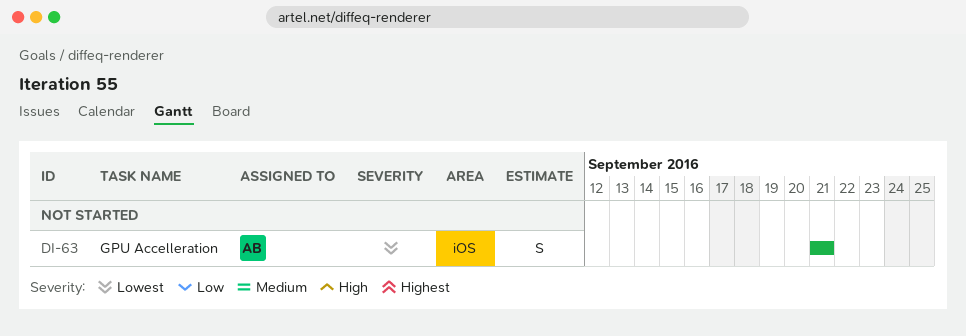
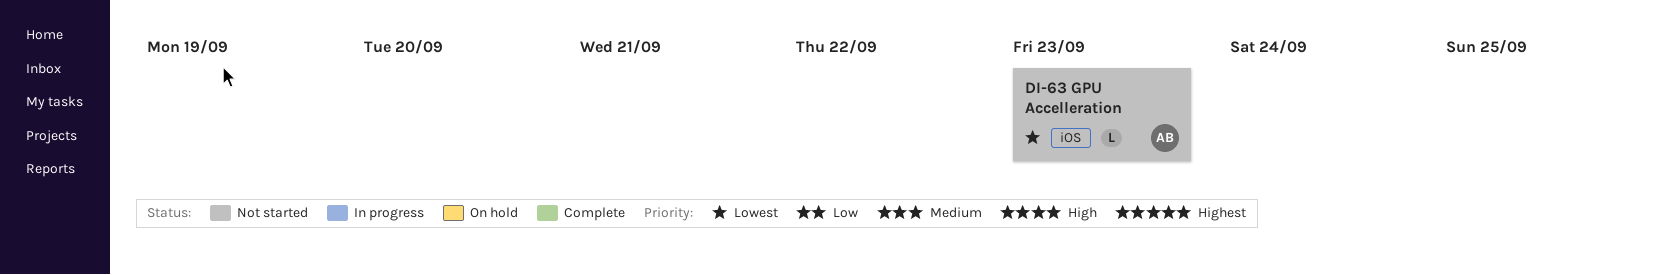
DI-63, estimate: S -> L
DI-63, due: Sep 21 -> Sep 23

